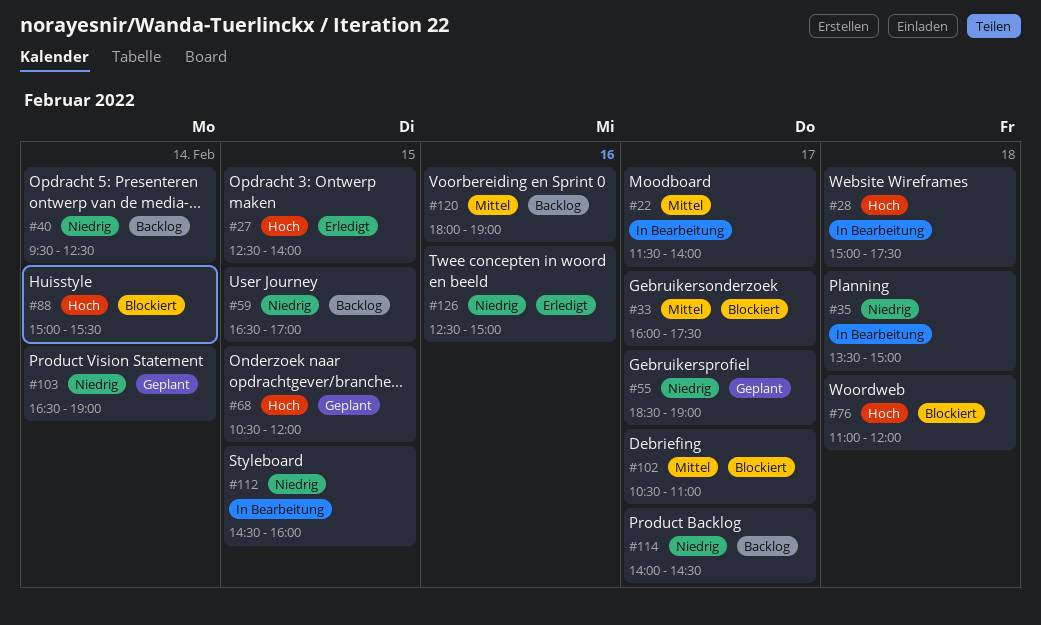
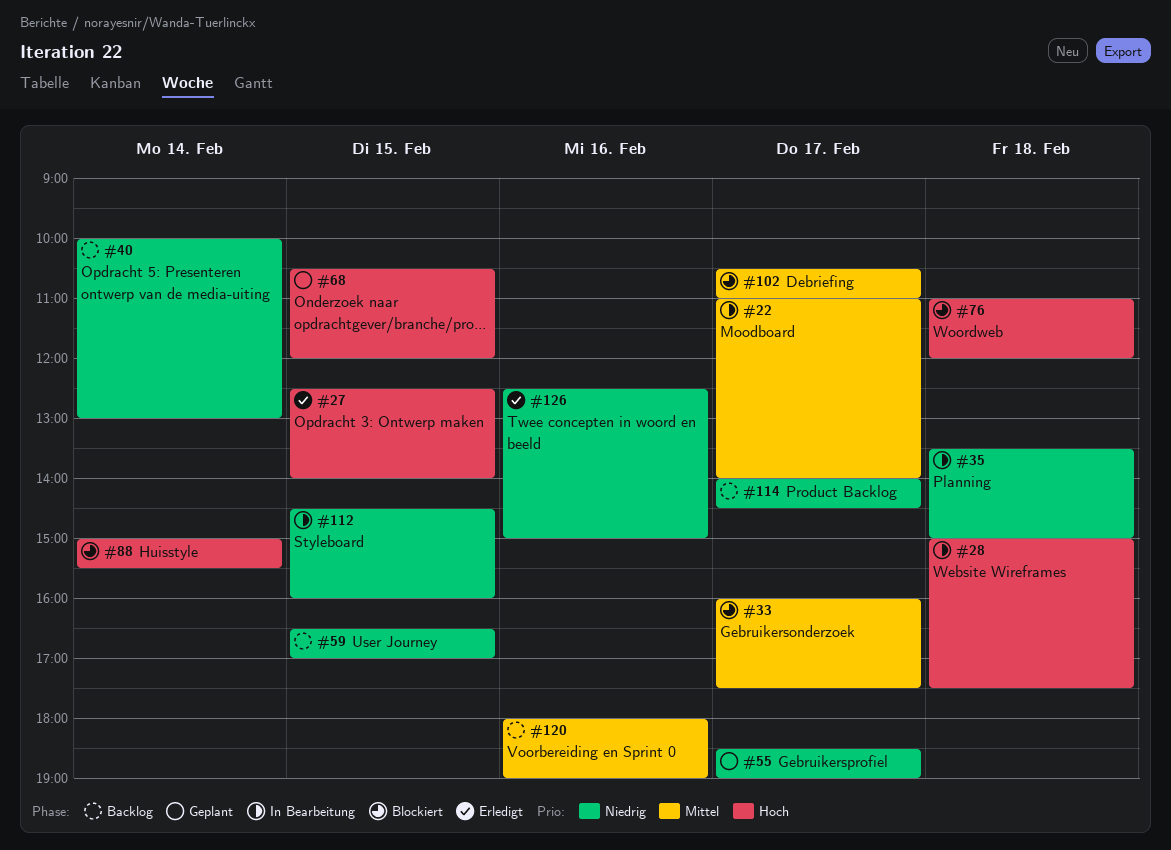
#22, begins: 11:30 -> 11:00
#40, begins: 09:30 -> 10:00
#40, ends: 12:30 -> 13:00
#103: present -> none

